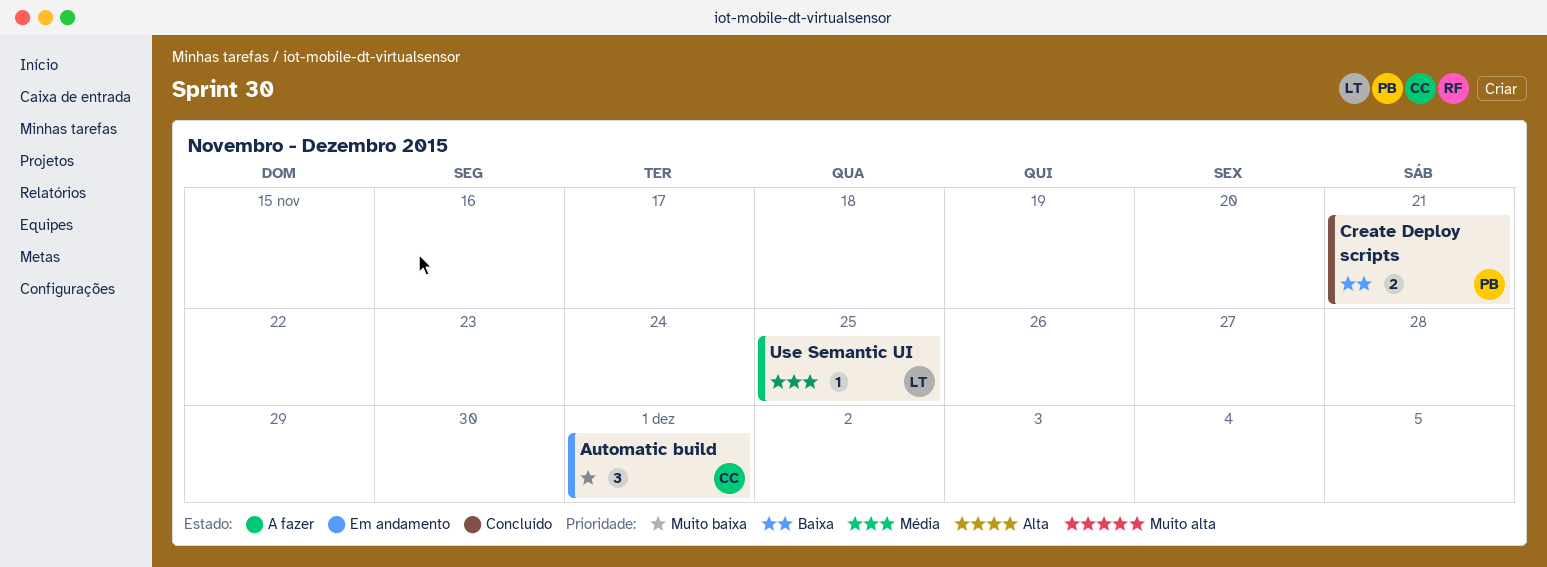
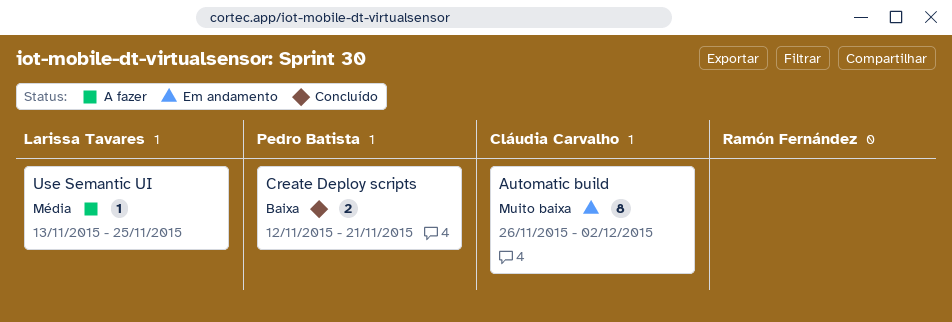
Automatic build, estimate: 3 -> 8
Automatic build, due: Dec 1 -> Dec 2

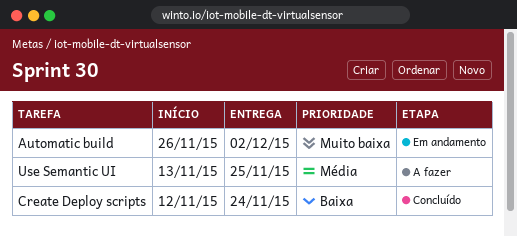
Create Deploy scripts, due: Nov 21 -> Nov 24

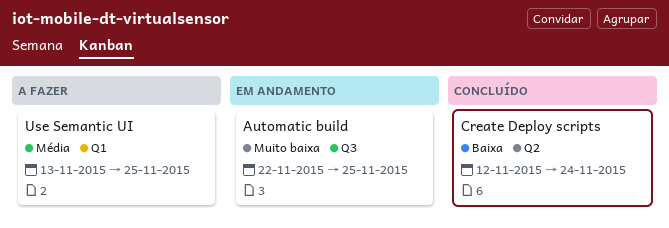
Automatic build, start: Nov 26 -> Nov 22
Automatic build, due: Dec 2 -> Nov 25

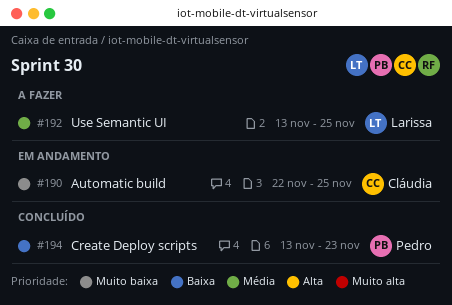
Create Deploy scripts, start: Nov 12 -> Nov 13
Create Deploy scripts, due: Nov 24 -> Nov 23

